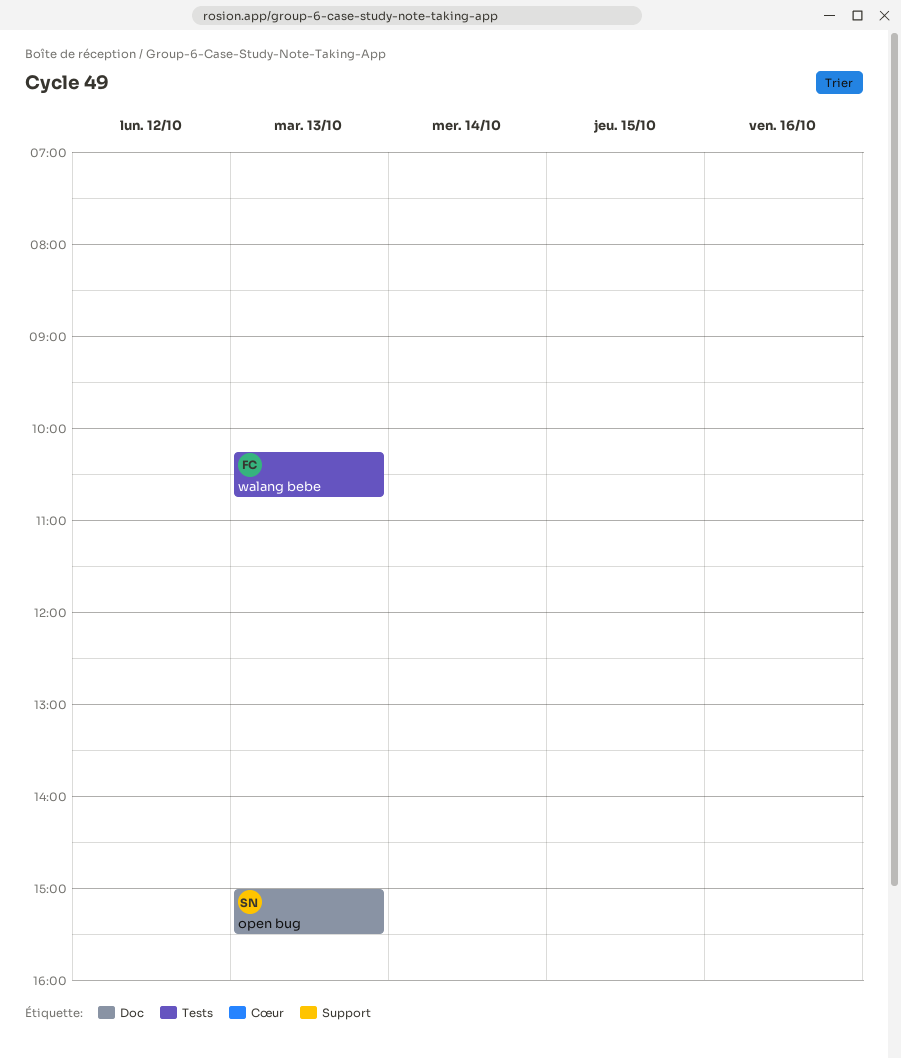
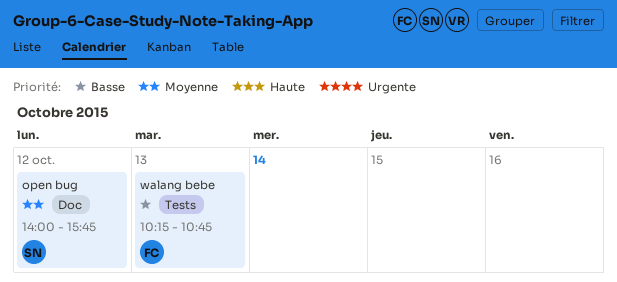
open bug, day: Oct 13 -> Oct 12
open bug, begins: 15:00 -> 14:00
open bug, ends: 15:30 -> 15:45

